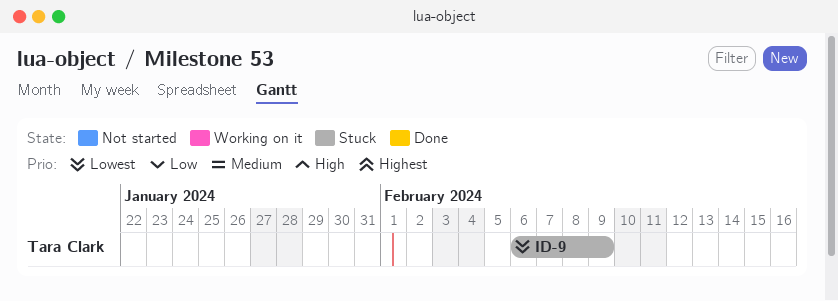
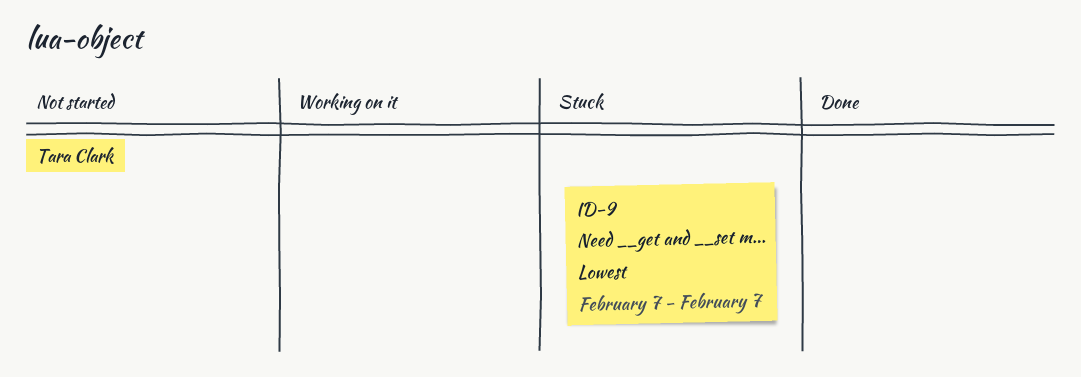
ID-9, start: Feb 6 -> Feb 7
ID-9, due: Feb 9 -> Feb 7

